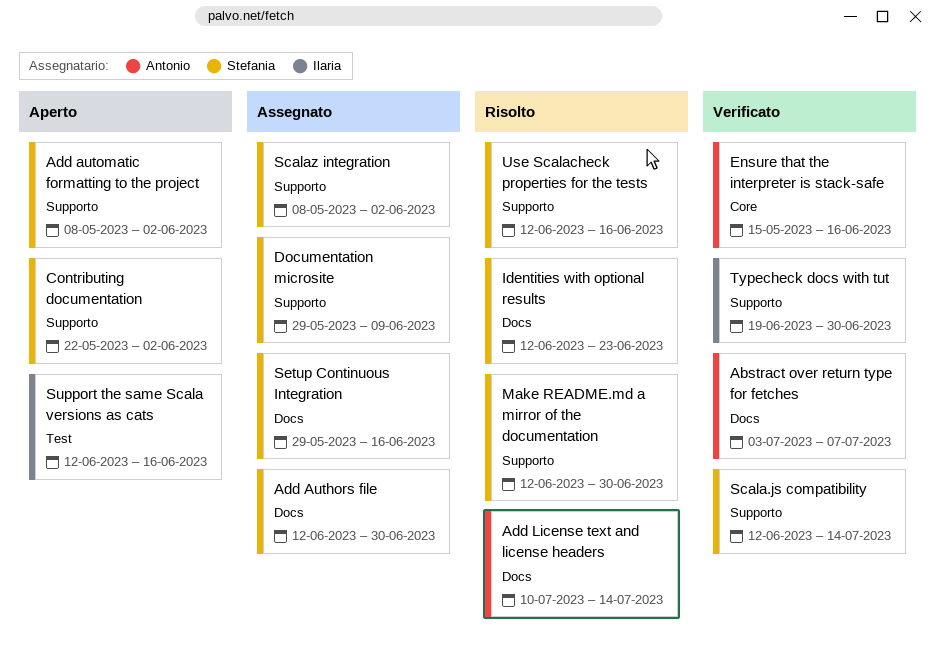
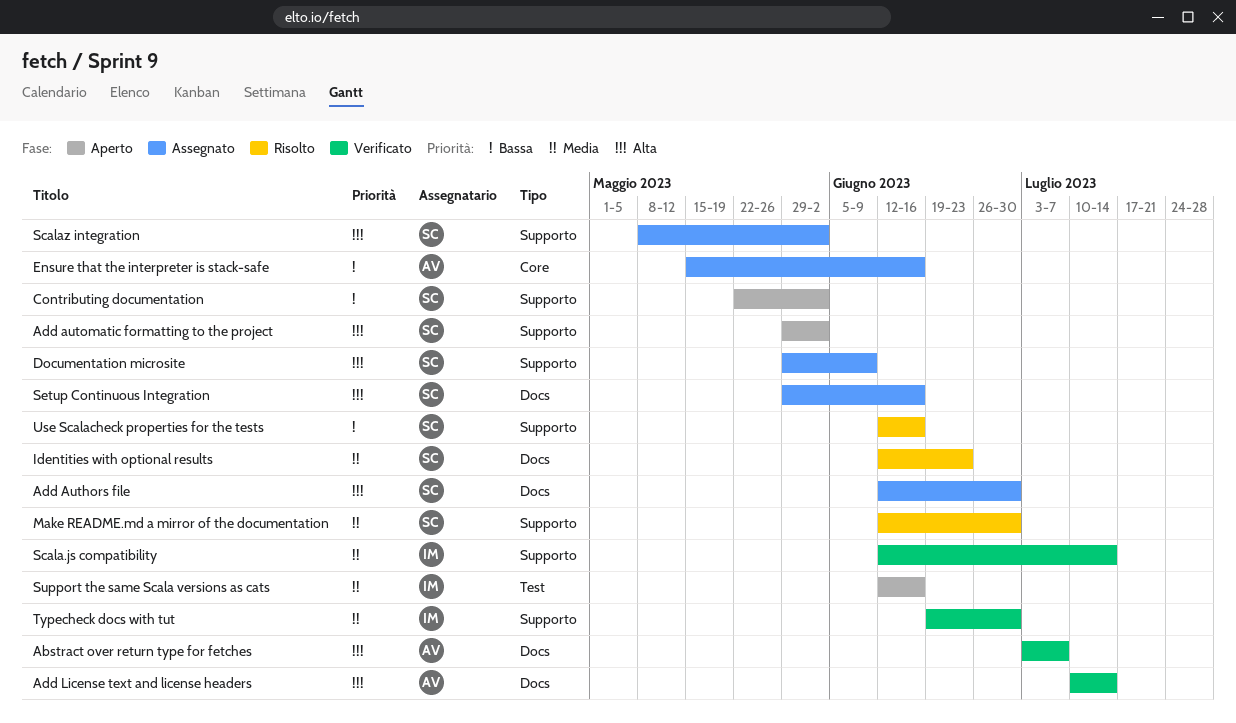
Add automatic formatting to the project, start: May 8 -> May 29
Add License text and license headers, status: Risolto -> Verificato
Ensure that the interpreter is stack-safe, status: Verificato -> Assegnato
Scala.js compatibility, owner: Stefania -> Ilaria

